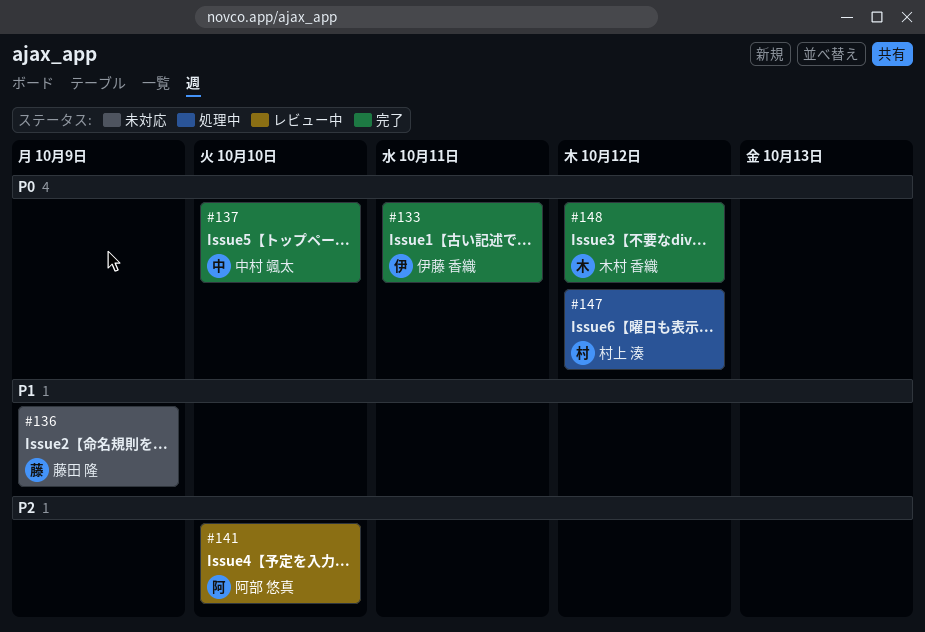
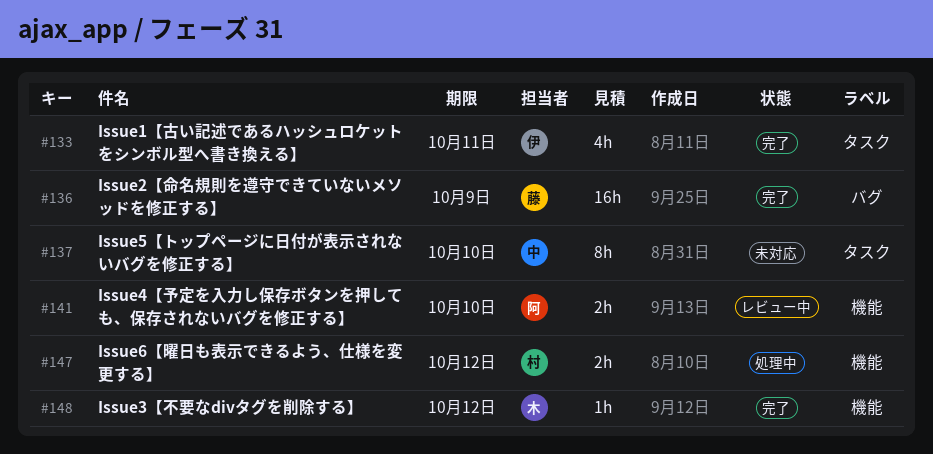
#136, status: 未対応 -> 完了
#137, status: 完了 -> 未対応

